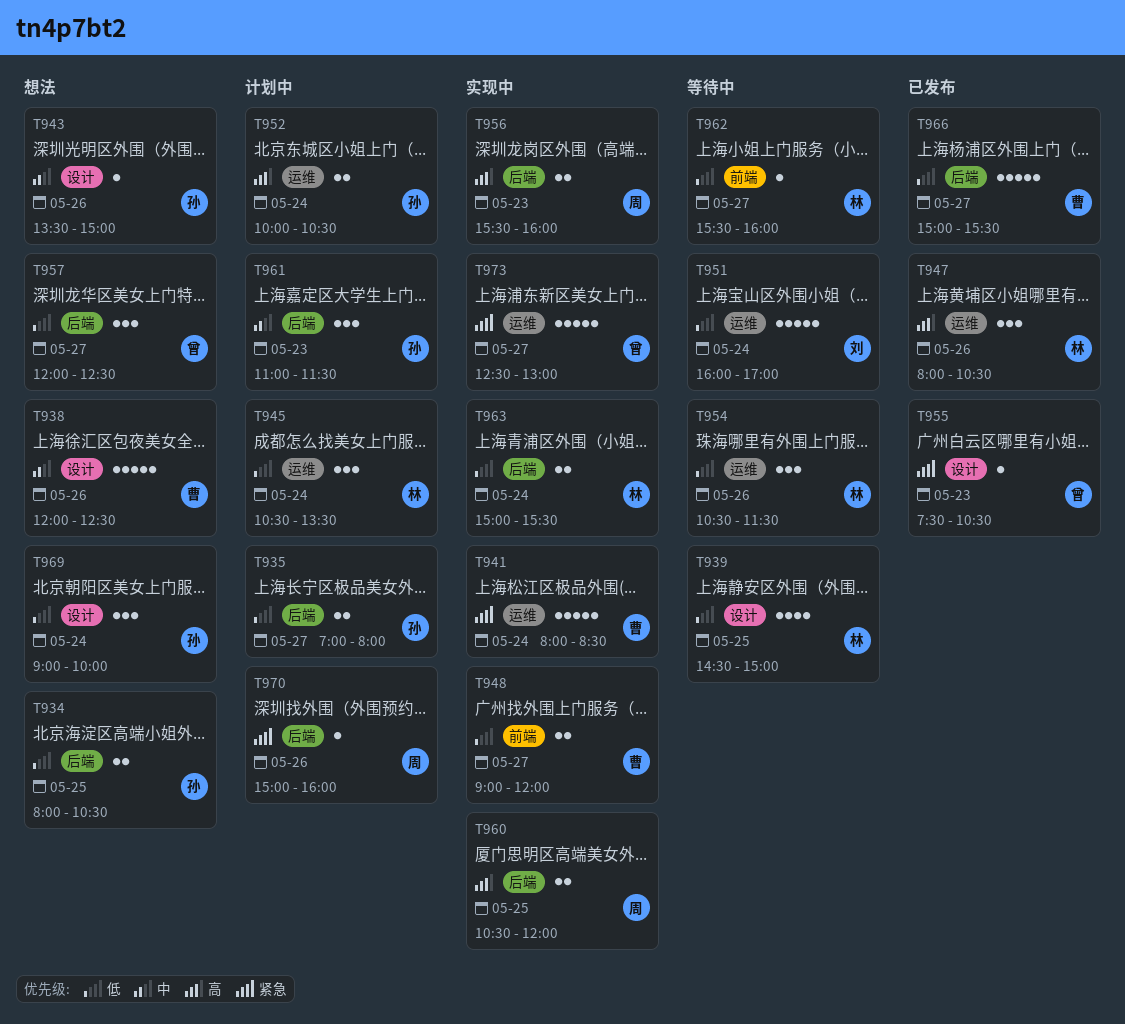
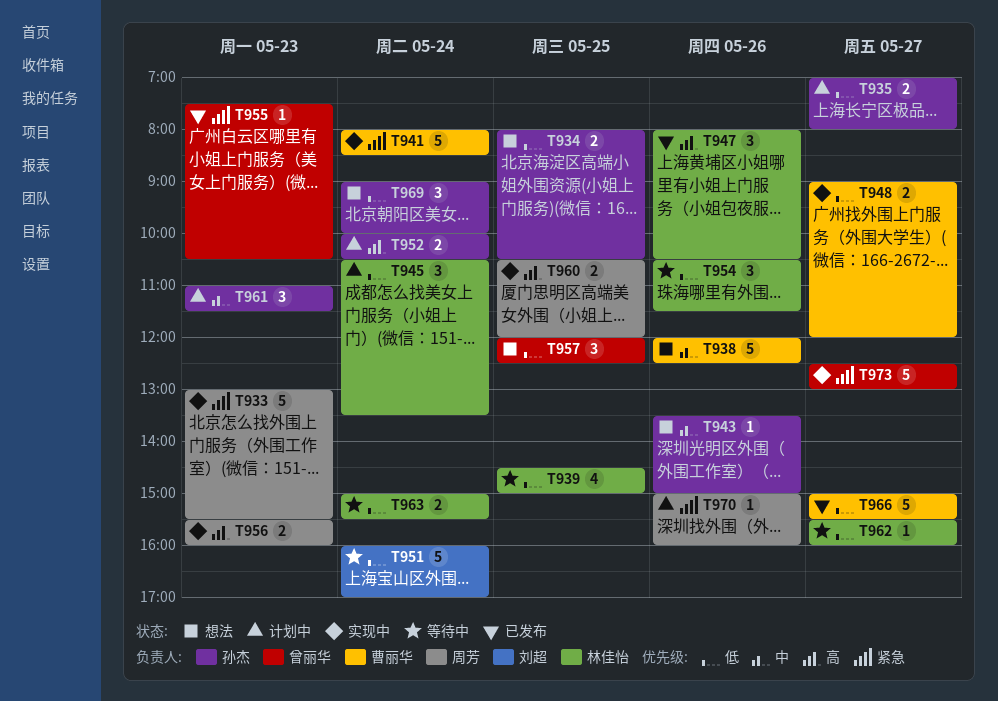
T933: none -> present
T957, day: May 27 -> May 25
T963, status: 实现中 -> 等待中

